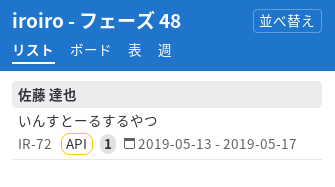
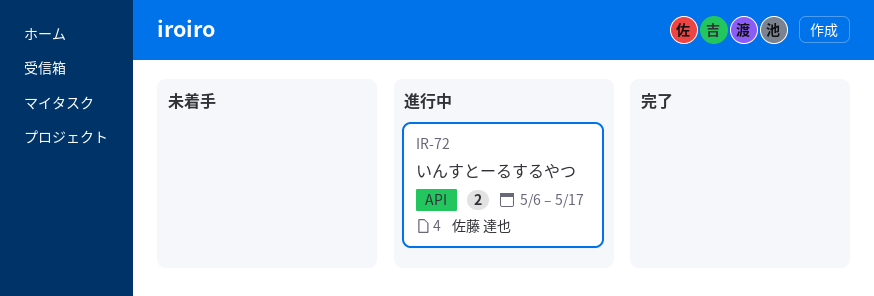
IR-72, estimate: 1 -> 2
IR-72, start: May 13 -> May 6

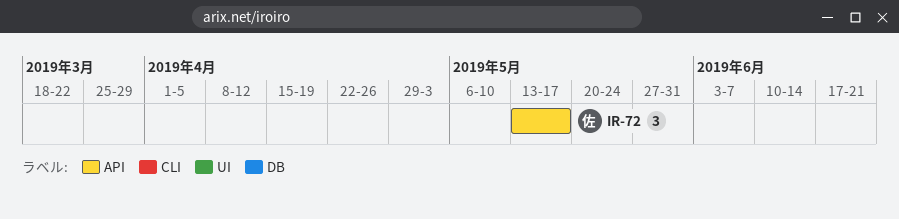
IR-72, estimate: 2 -> 3
IR-72, start: May 6 -> May 13

